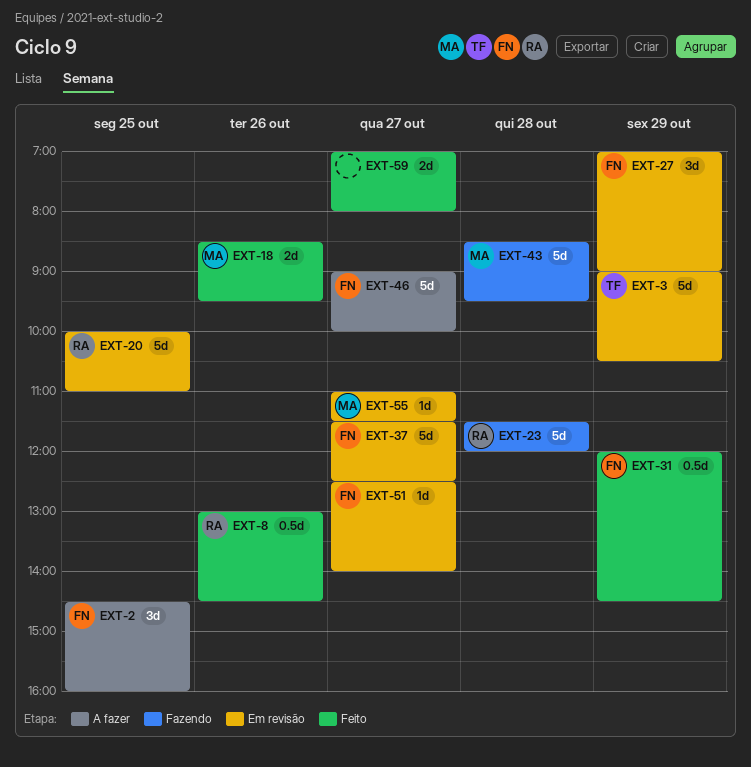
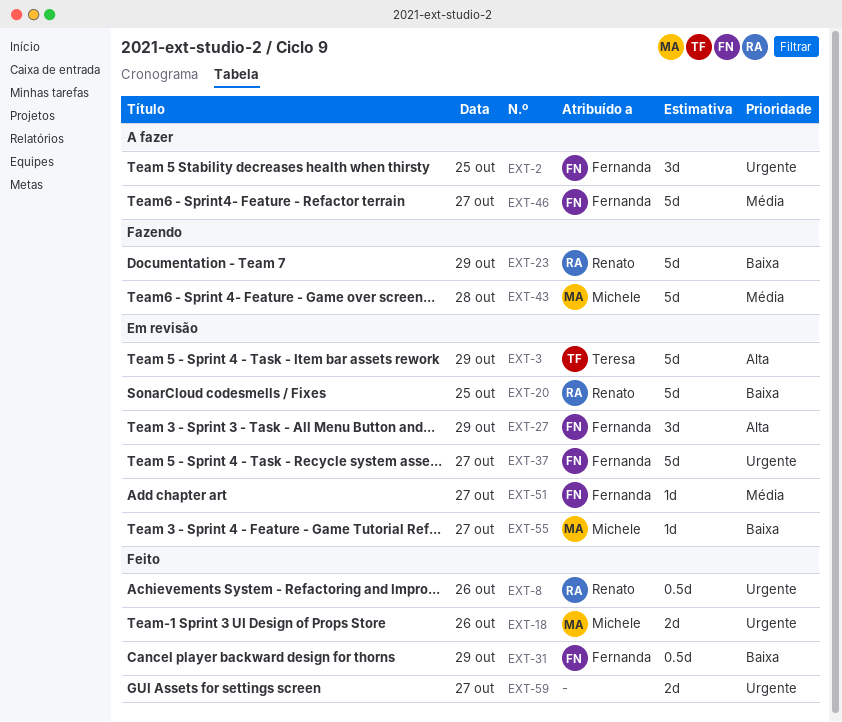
EXT-23, day: Oct 28 -> Oct 29

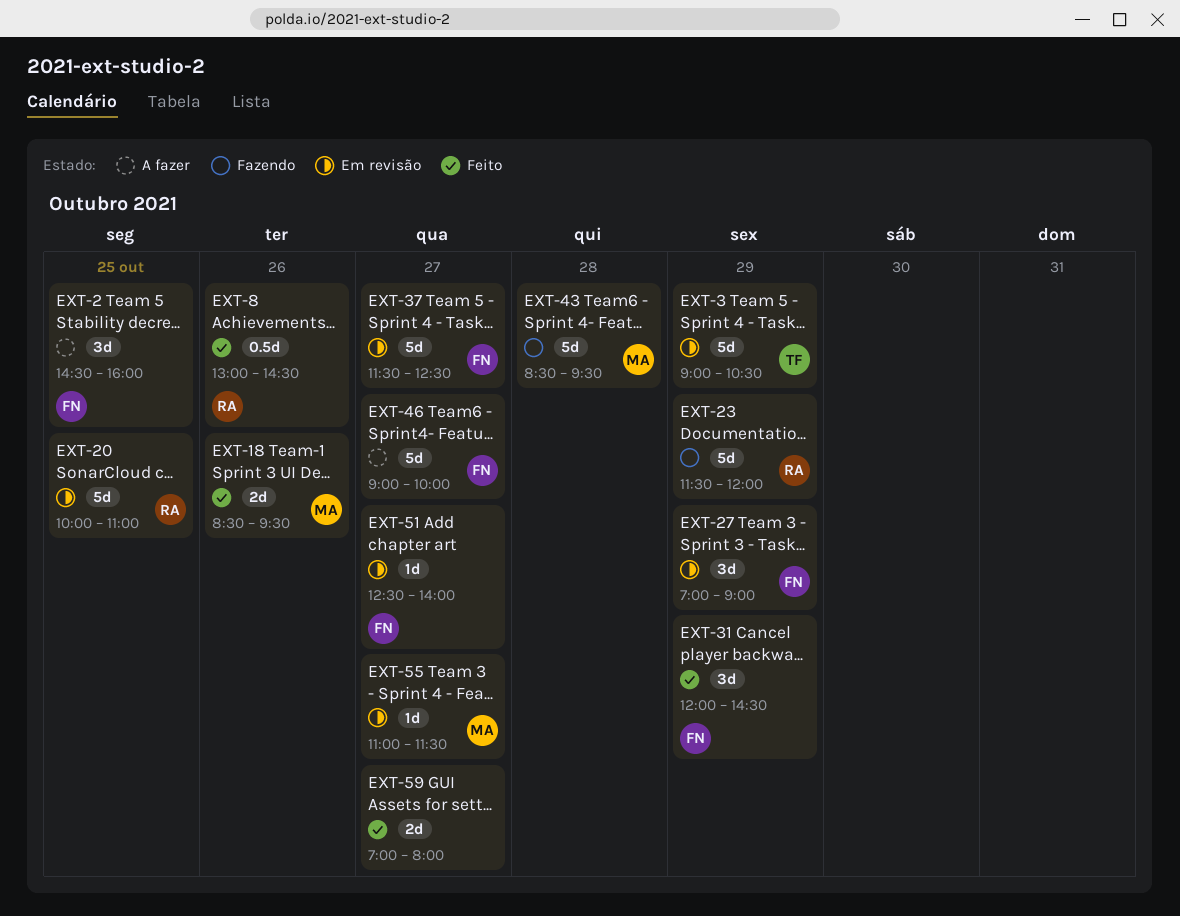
EXT-31, estimate: 0.5d -> 3d

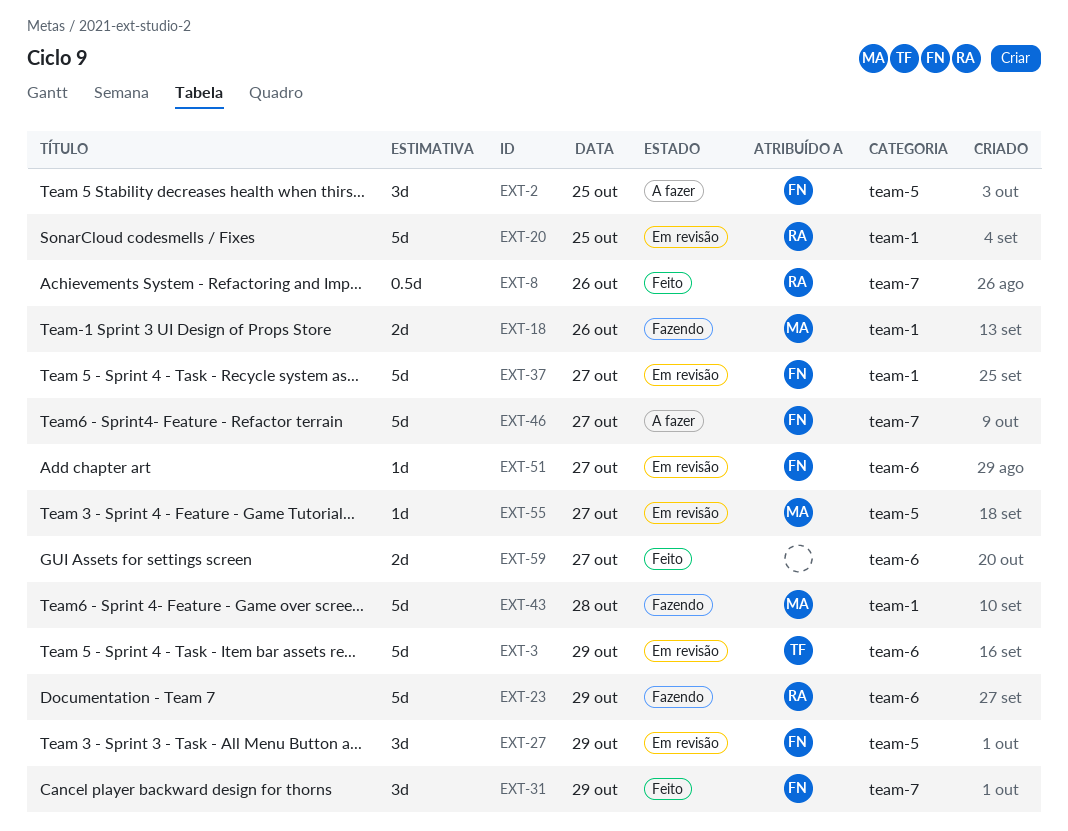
EXT-18, status: Feito -> Fazendo

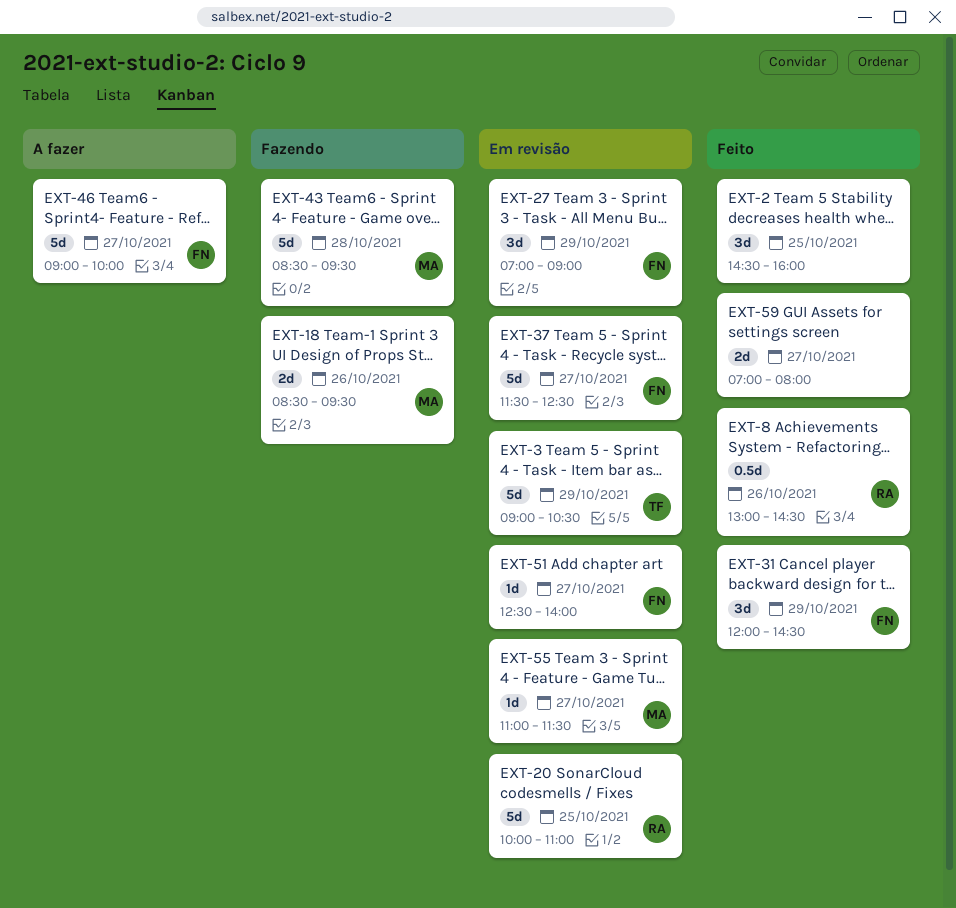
EXT-2, status: A fazer -> Feito
EXT-2, owner: FN -> none
EXT-23: present -> none

